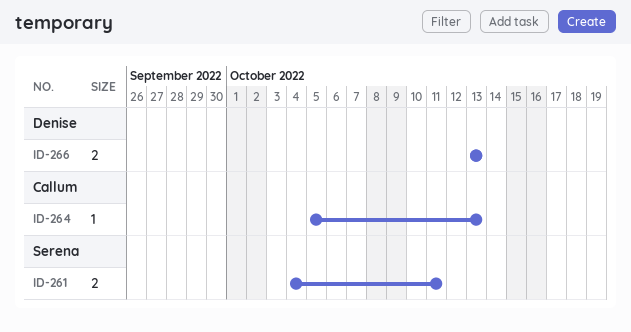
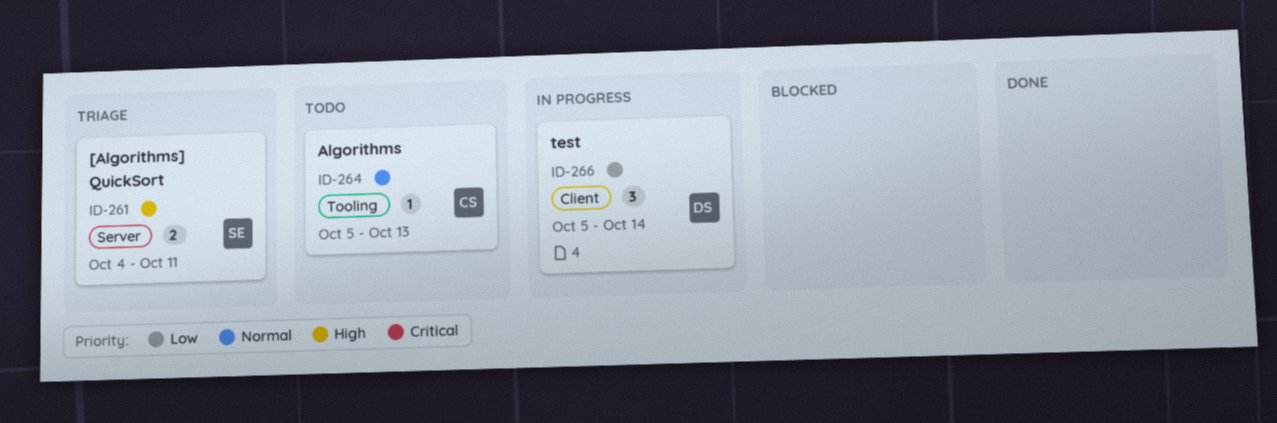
ID-266, estimate: 2 -> 3
ID-266, start: Oct 13 -> Oct 5
ID-266, due: Oct 13 -> Oct 14

